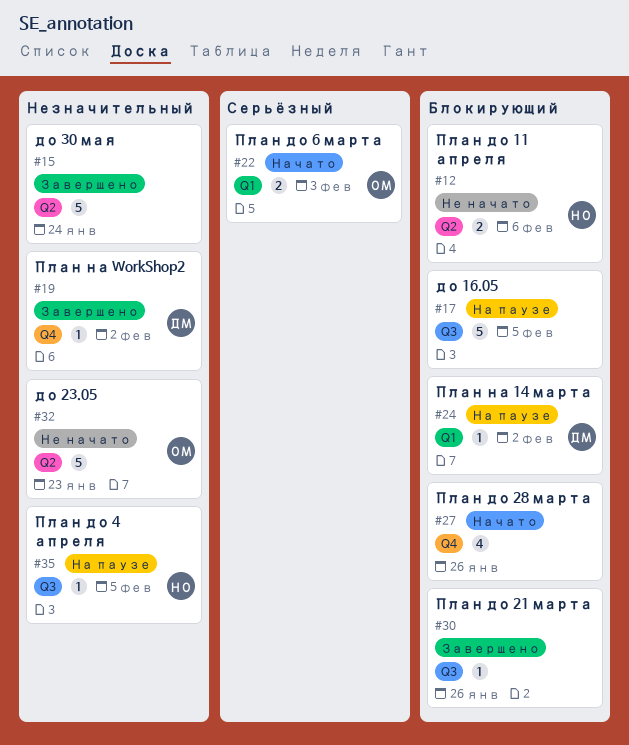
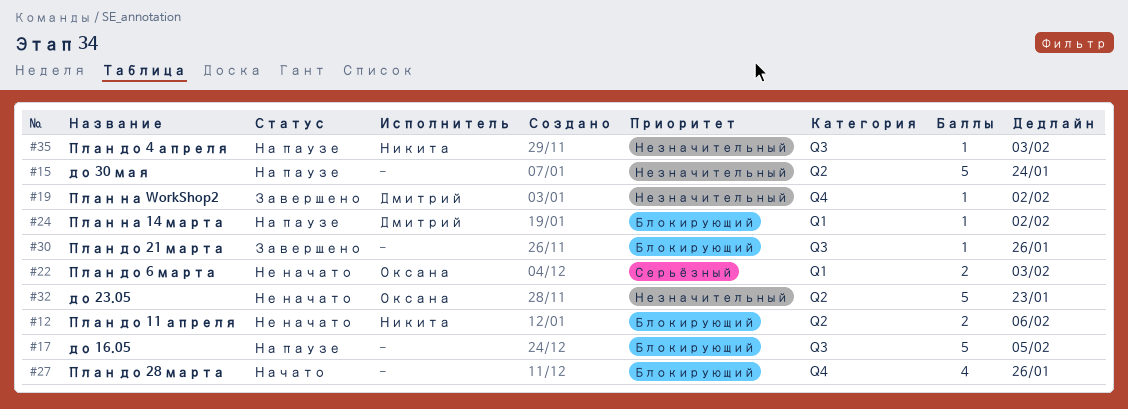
#15, status: Завершено -> На паузе
#22, status: Начато -> Не начато
#35, due: Feb 5 -> Feb 3

